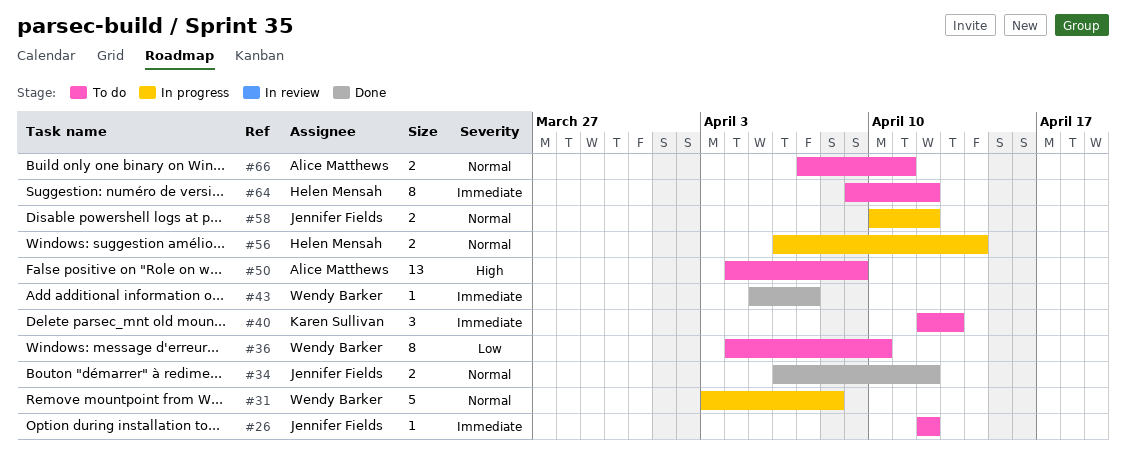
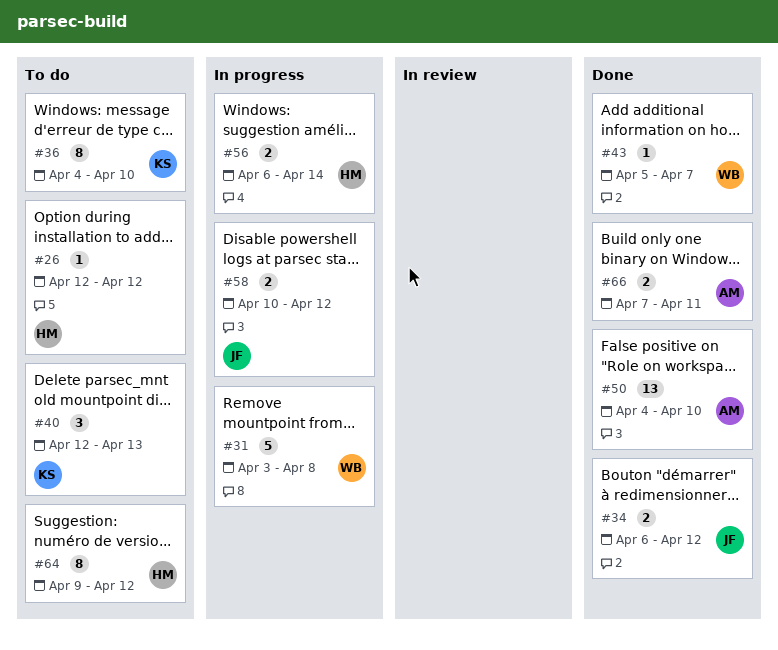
#26, owner: Jennifer Fields -> Helen Mensah
#36, owner: Wendy Barker -> Karen Sullivan
#50, status: To do -> Done
#50, due: Apr 9 -> Apr 10
#66, status: To do -> Done

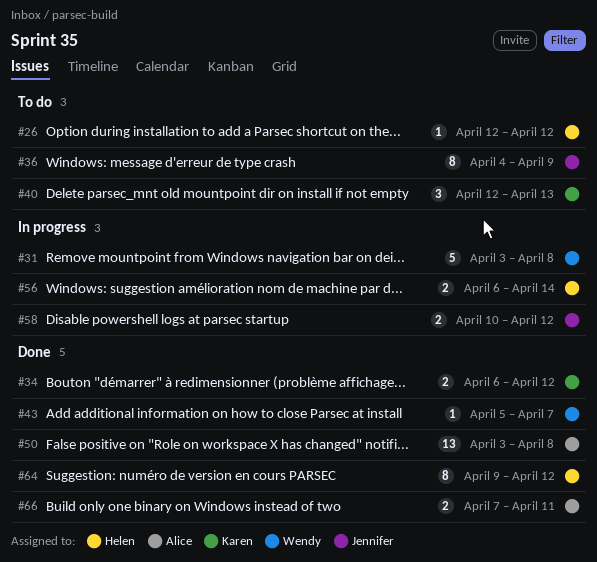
#34, owner: Jennifer -> Karen
#36, owner: Karen -> Jennifer
#36, due: Apr 10 -> Apr 9
#50, start: Apr 4 -> Apr 3
#50, due: Apr 10 -> Apr 8
#64, status: To do -> Done

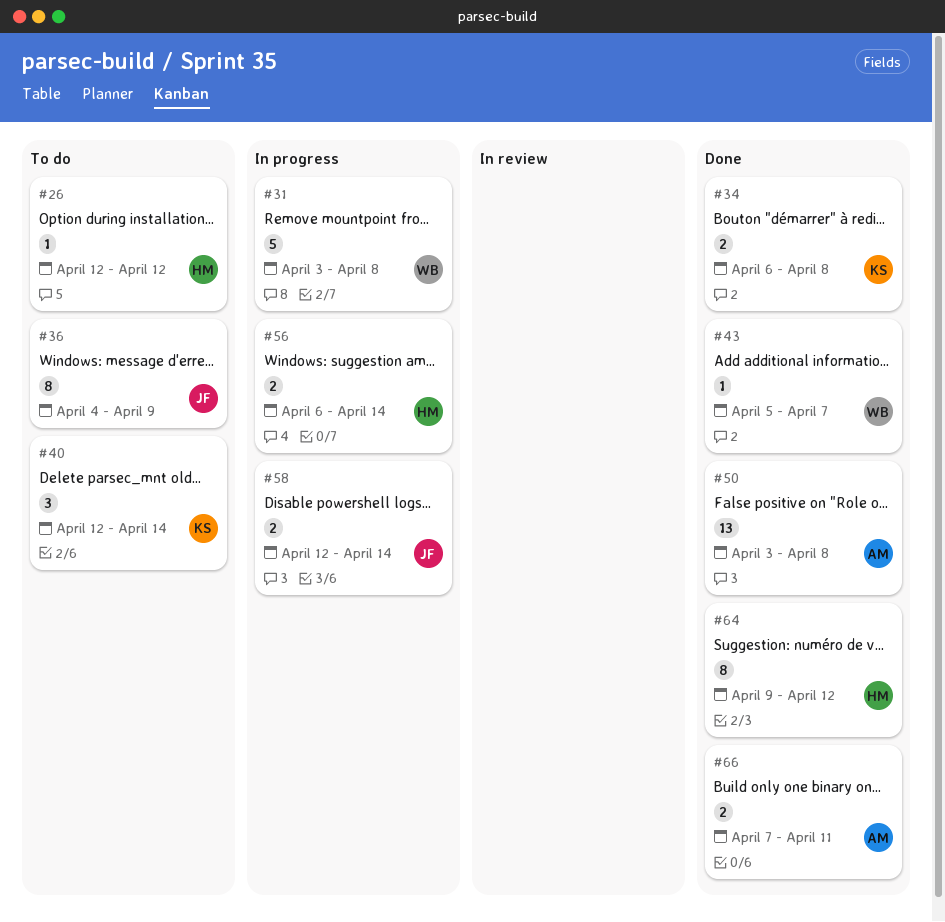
#34, due: Apr 12 -> Apr 8
#40, due: Apr 13 -> Apr 14
#58, start: Apr 10 -> Apr 12
#58, due: Apr 12 -> Apr 14

